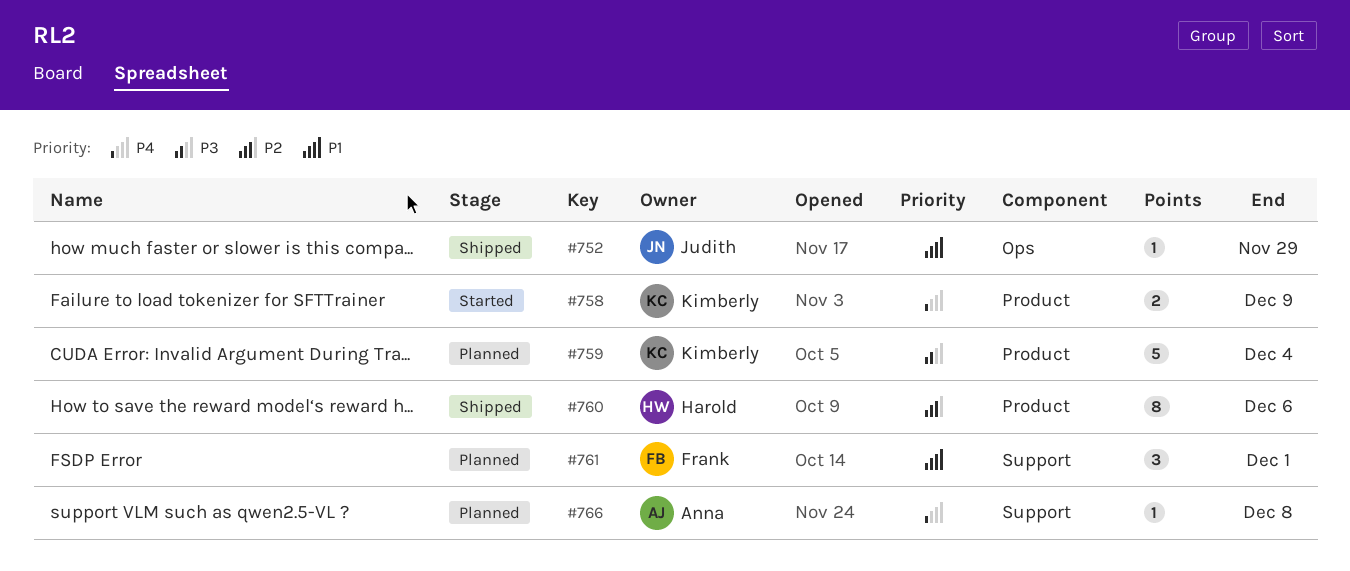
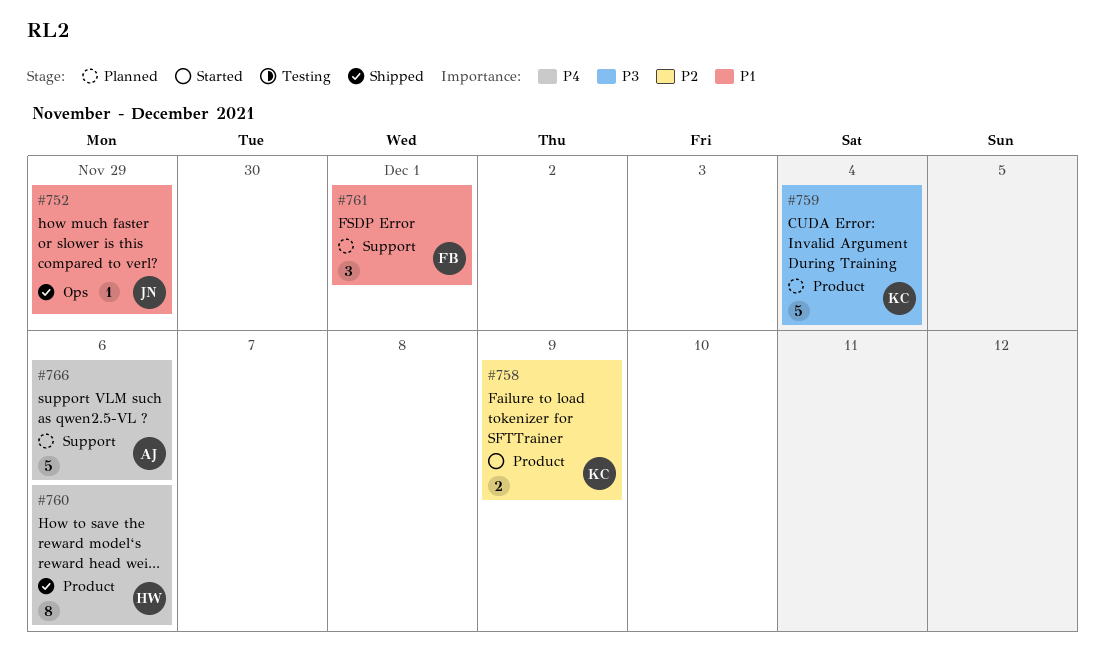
#758, priority: P4 -> P2
#760, priority: P2 -> P4
#766, estimate: 1 -> 5
#766, due: Dec 8 -> Dec 6

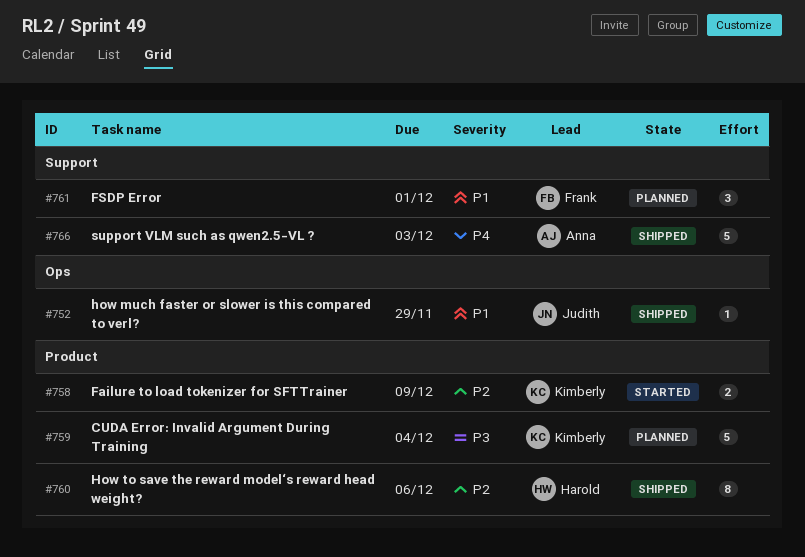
#760, priority: P4 -> P2
#766, status: Planned -> Shipped
#766, due: Dec 6 -> Dec 3

